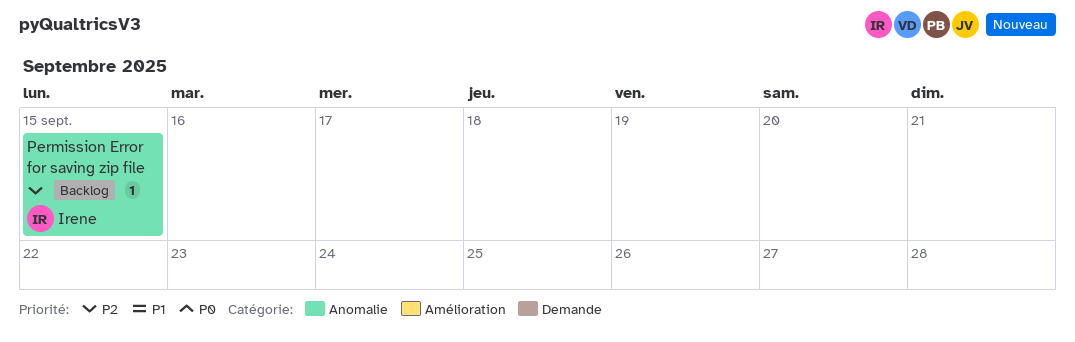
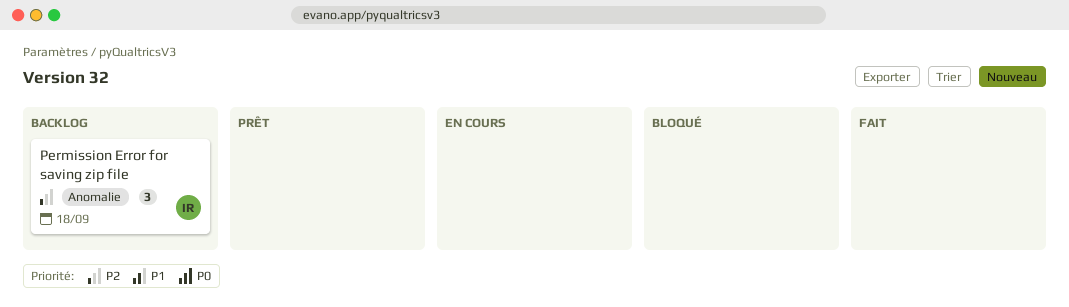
Permission Error for saving zip file, estimate: 1 -> 3
Permission Error for saving zip file, due: Sep 15 -> Sep 18

